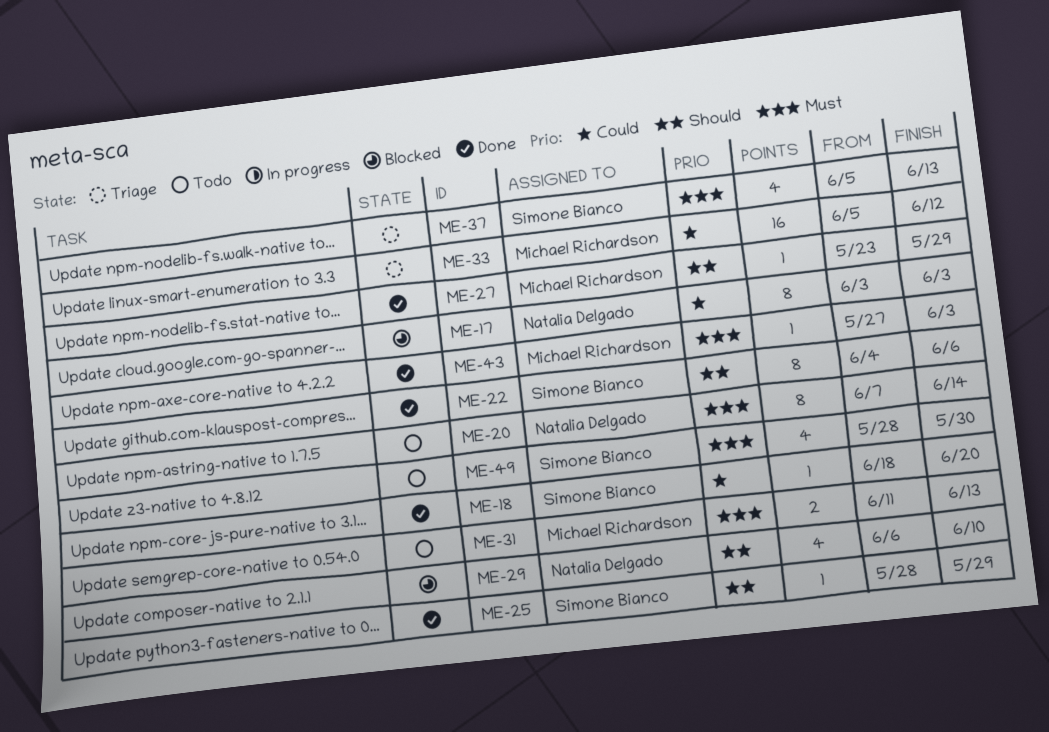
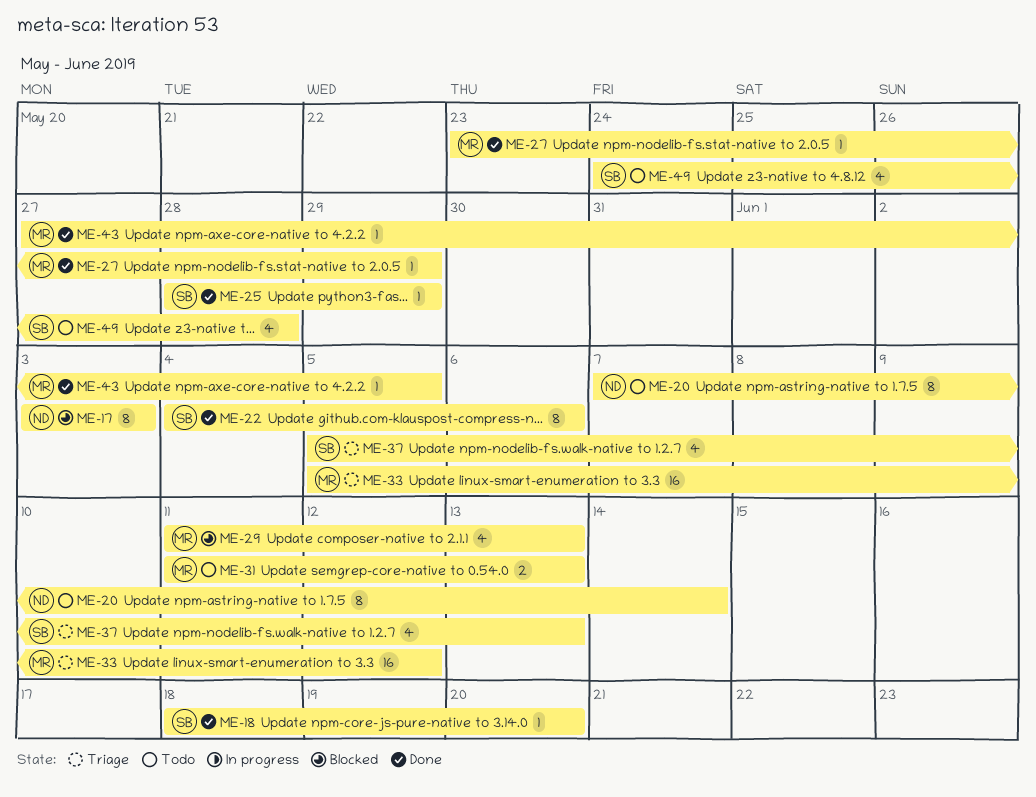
ME-29, owner: Natalia Delgado -> Michael Richardson
ME-29, start: Jun 6 -> Jun 11
ME-29, due: Jun 10 -> Jun 13
ME-43, due: Jun 3 -> Jun 5
ME-49, start: May 28 -> May 24
ME-49, due: May 30 -> May 28

